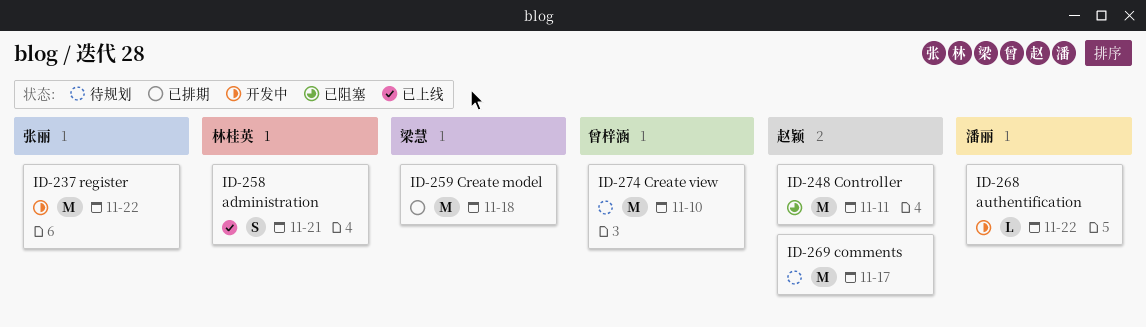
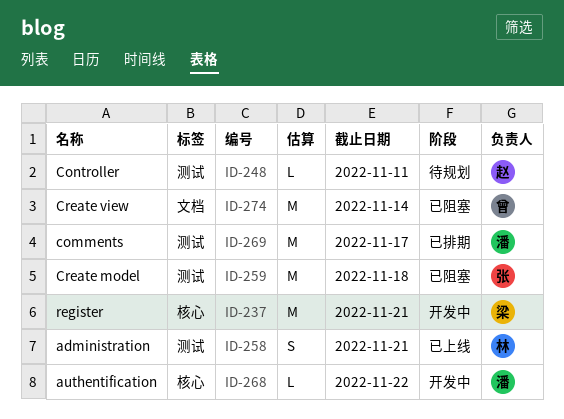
ID-237, owner: 张丽 -> 梁慧
ID-237, due: Nov 22 -> Nov 21
ID-248, status: 已阻塞 -> 待规划
ID-248, estimate: M -> L
ID-259, status: 已排期 -> 已阻塞
ID-259, owner: 梁慧 -> 张丽
ID-269, status: 待规划 -> 已排期
ID-269, owner: 赵颖 -> 潘丽
ID-274, status: 待规划 -> 已阻塞
ID-274, due: Nov 10 -> Nov 14

